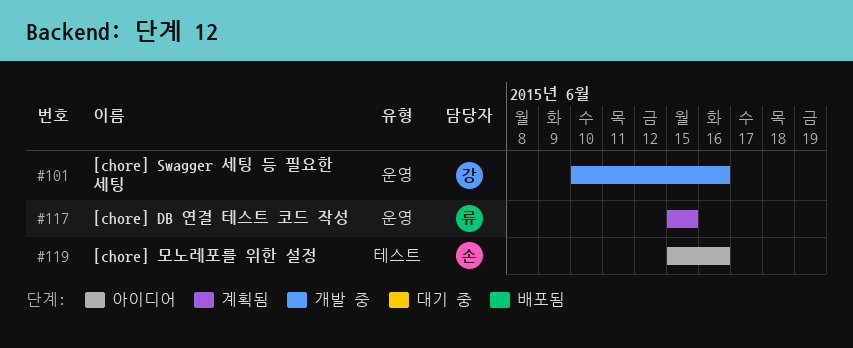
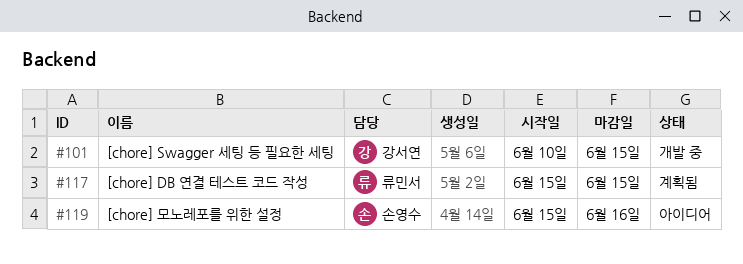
#101, due: Jun 16 -> Jun 15

